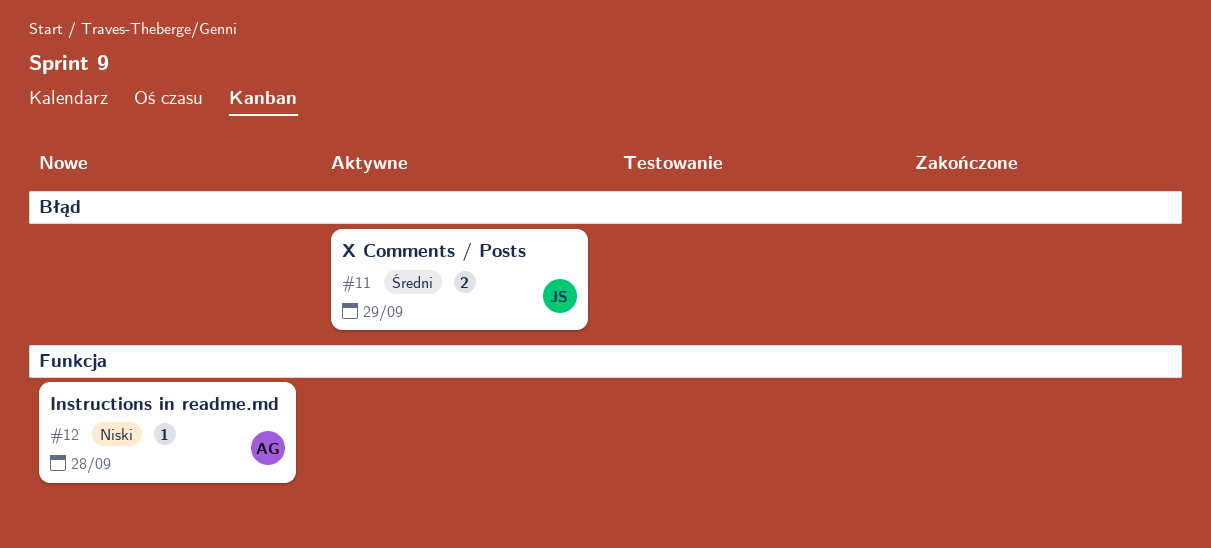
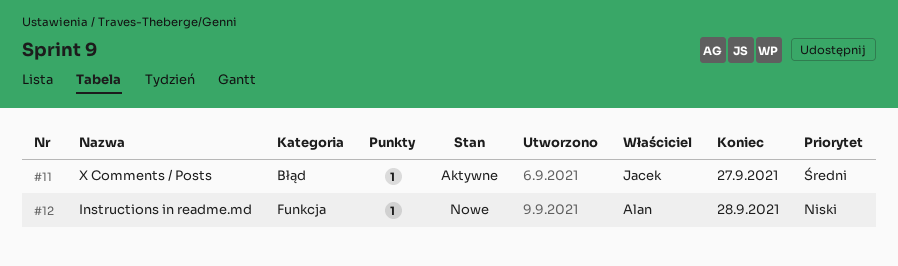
#11, estimate: 2 -> 1
#11, due: Sep 29 -> Sep 27

